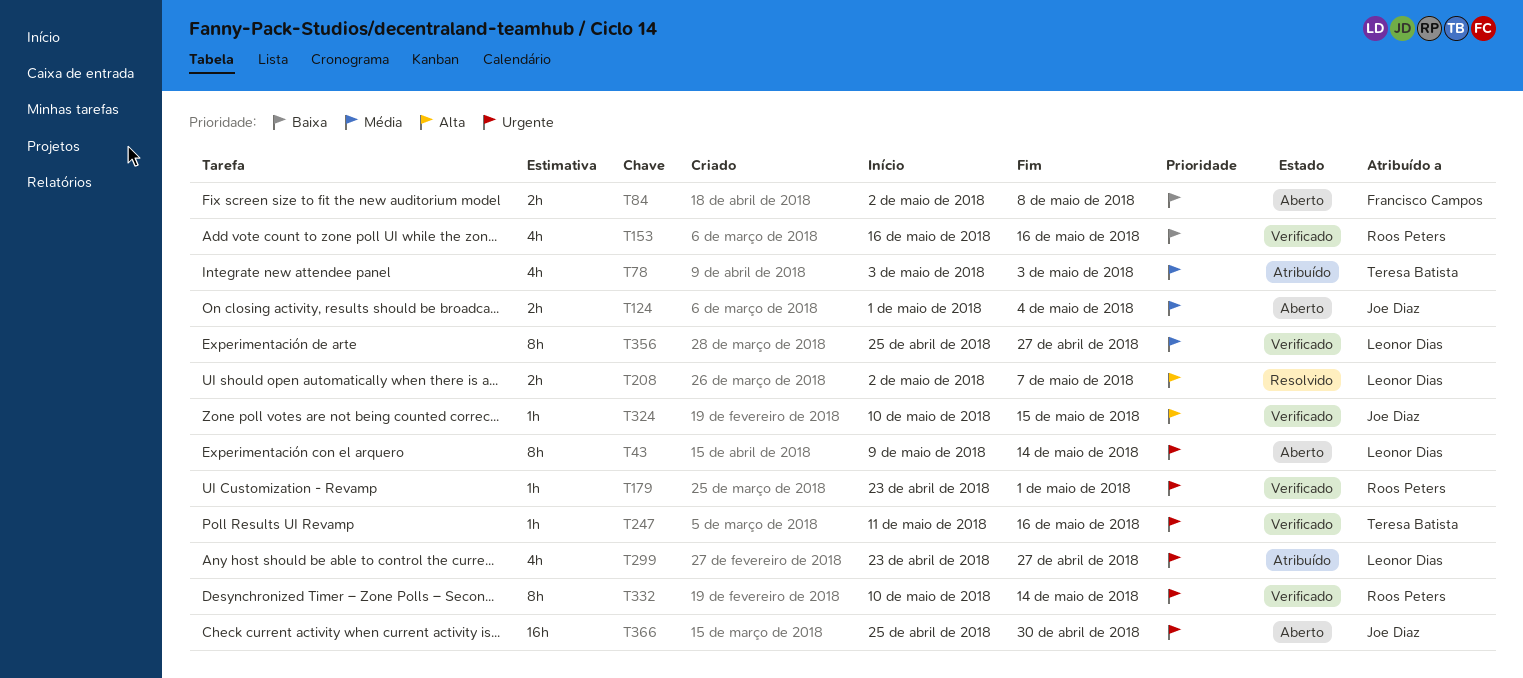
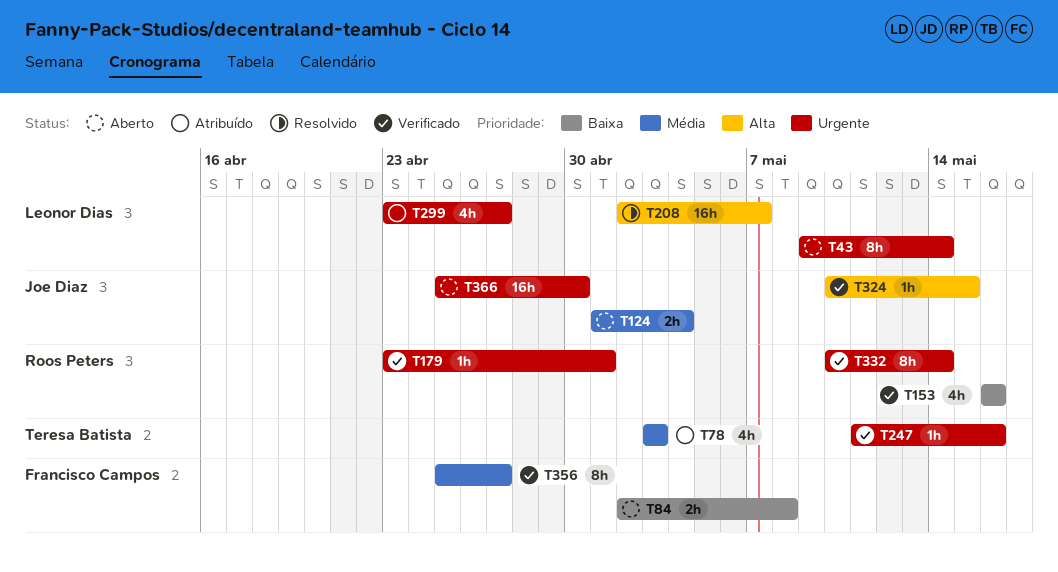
T208, estimate: 2h -> 16h
T356, owner: Leonor Dias -> Francisco Campos

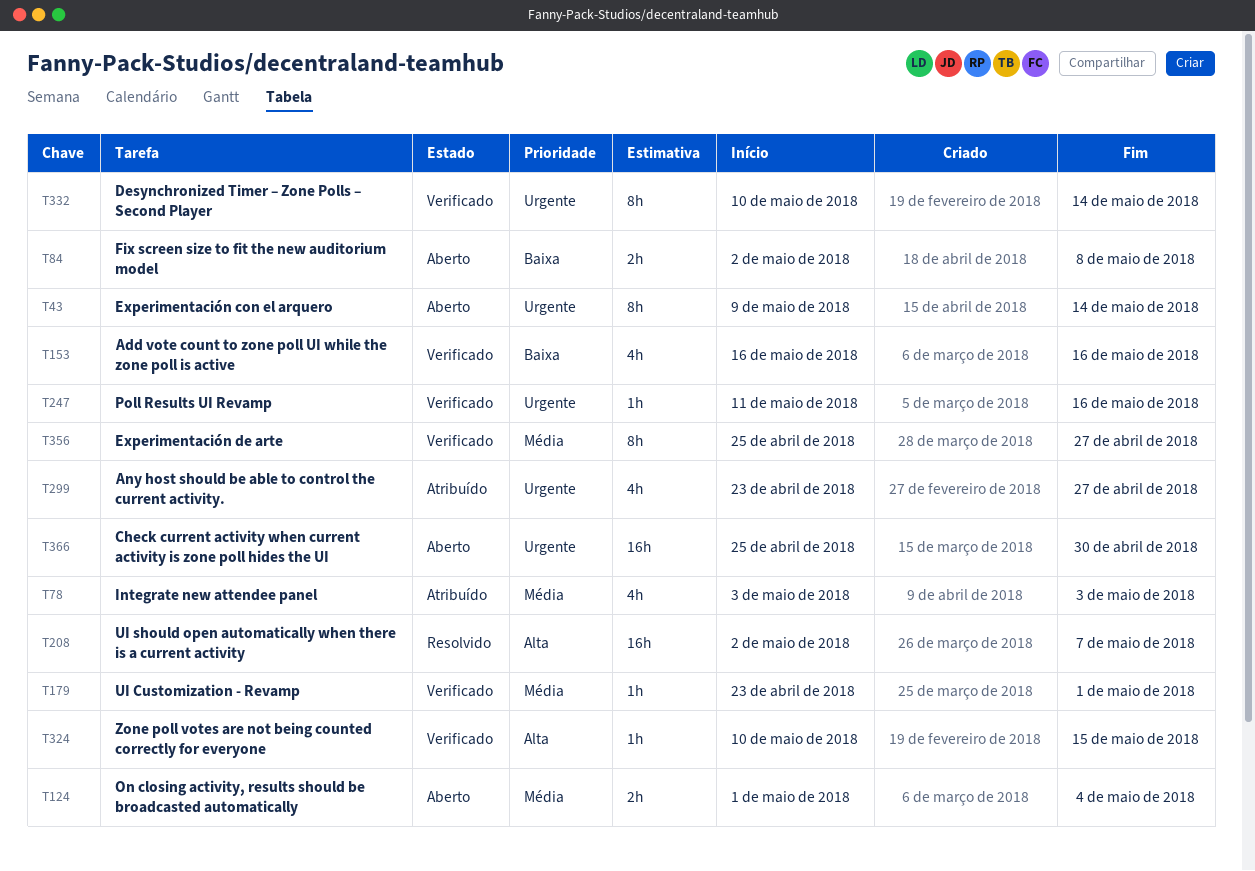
T179, priority: Urgente -> Média

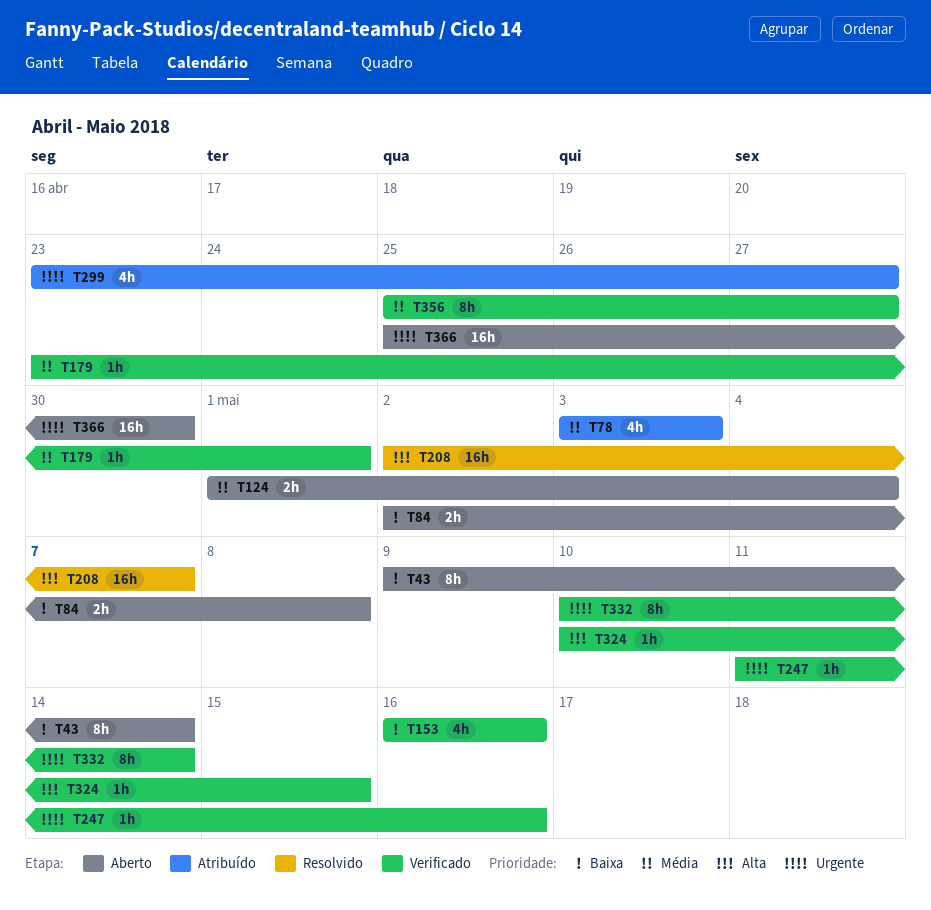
T43, priority: Urgente -> Baixa

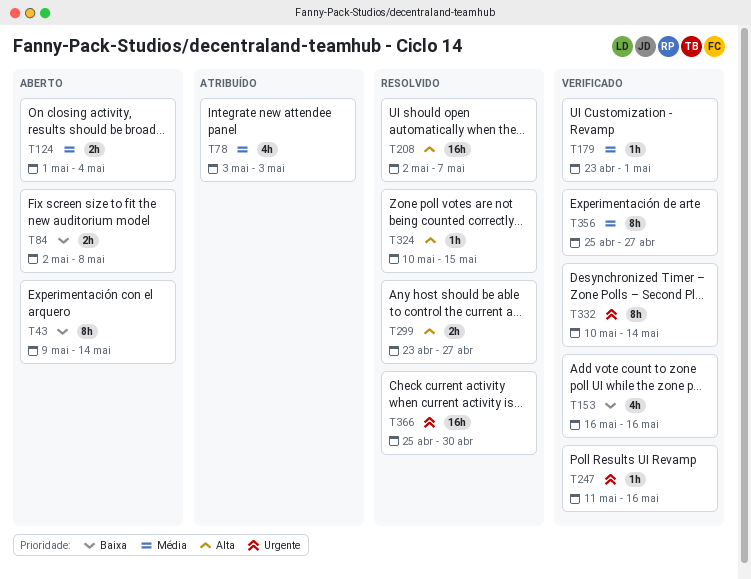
T299, status: Atribuído -> Resolvido
T299, priority: Urgente -> Alta
T299, estimate: 4h -> 2h
T324, status: Verificado -> Resolvido
T366, status: Aberto -> Resolvido

